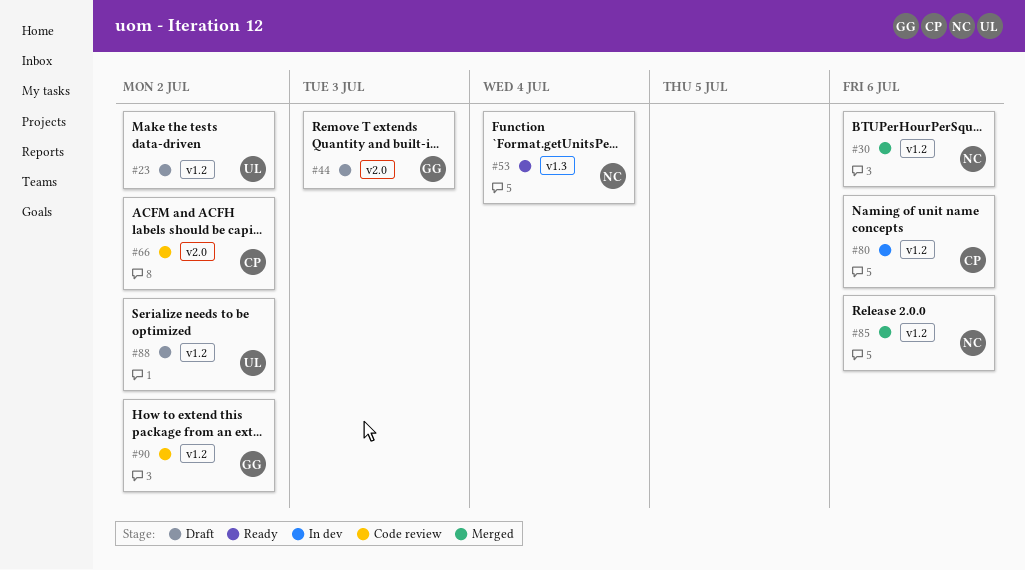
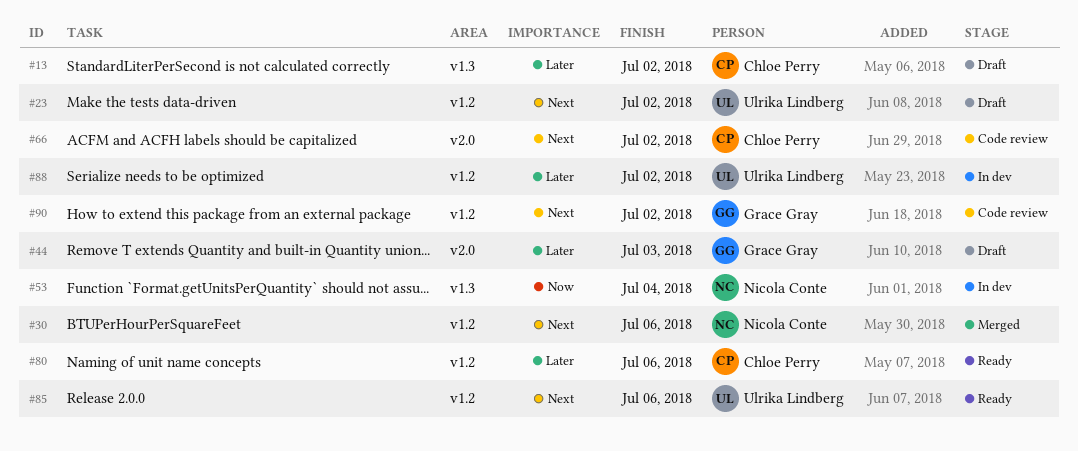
#13: none -> present
#53, status: Ready -> In dev
#80, status: In dev -> Ready
#85, status: Merged -> Ready
#85, owner: Nicola Conte -> Ulrika Lindberg
#88, status: Draft -> In dev

